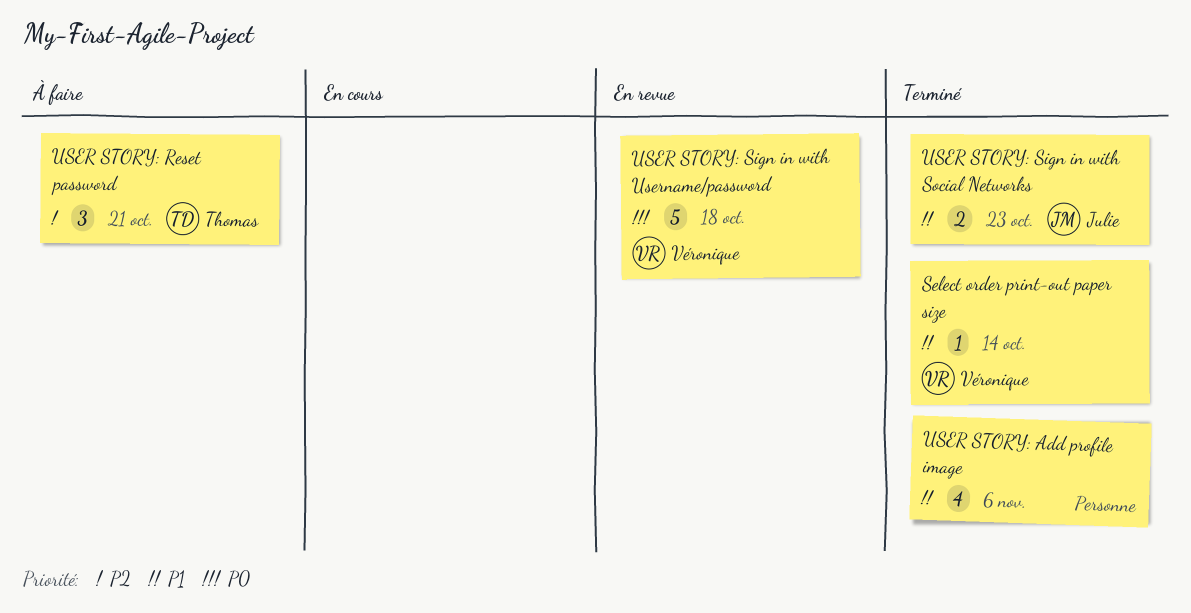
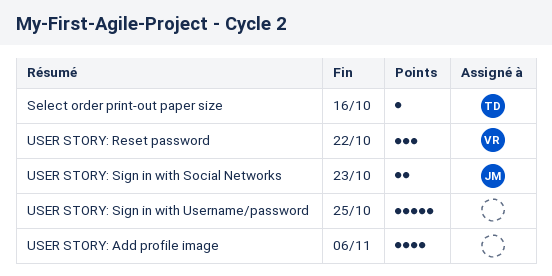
Select order print-out paper size, owner: Véronique -> Thomas
Select order print-out paper size, due: Oct 14 -> Oct 16
USER STORY: Reset password, owner: Thomas -> Véronique
USER STORY: Reset password, due: Oct 21 -> Oct 22
USER STORY: Sign in with Username/password, owner: Véronique -> none
USER STORY: Sign in with Username/password, due: Oct 18 -> Oct 25

